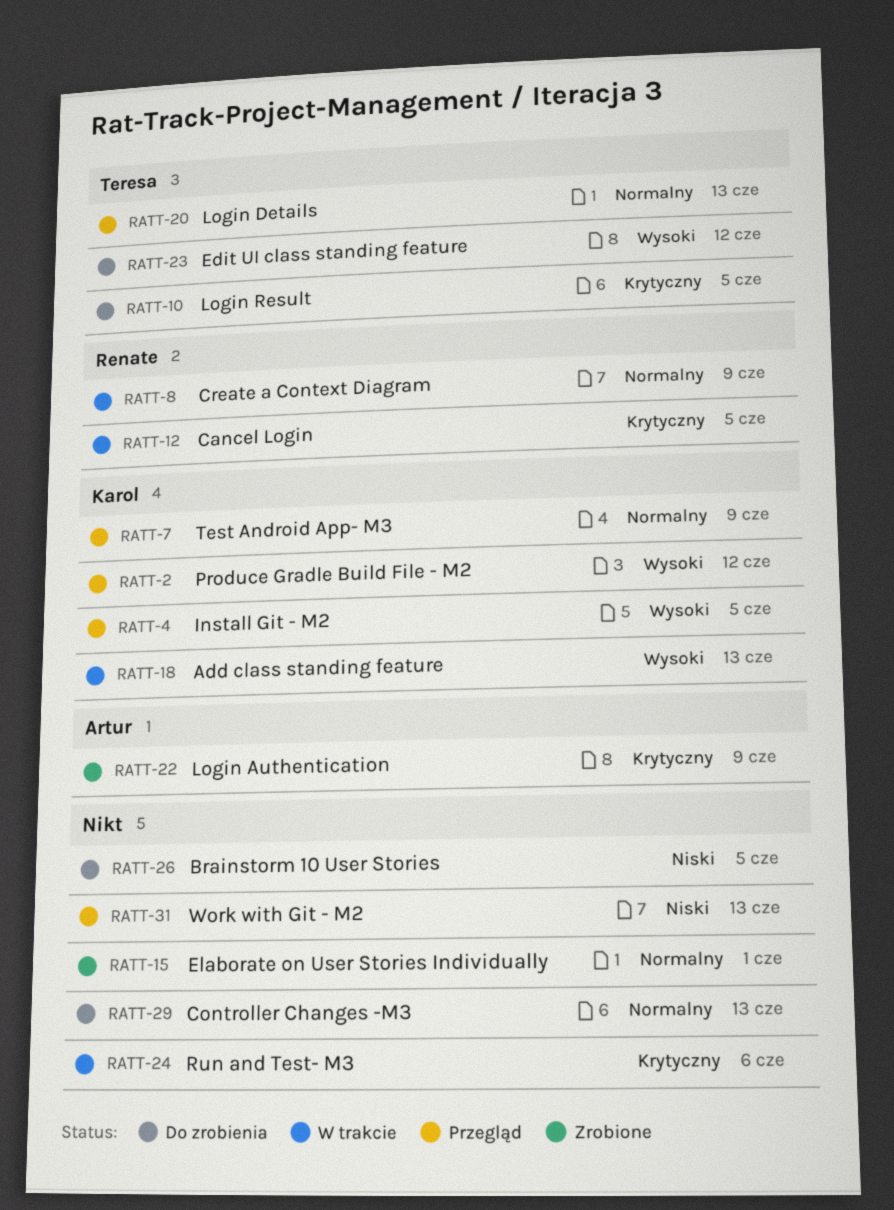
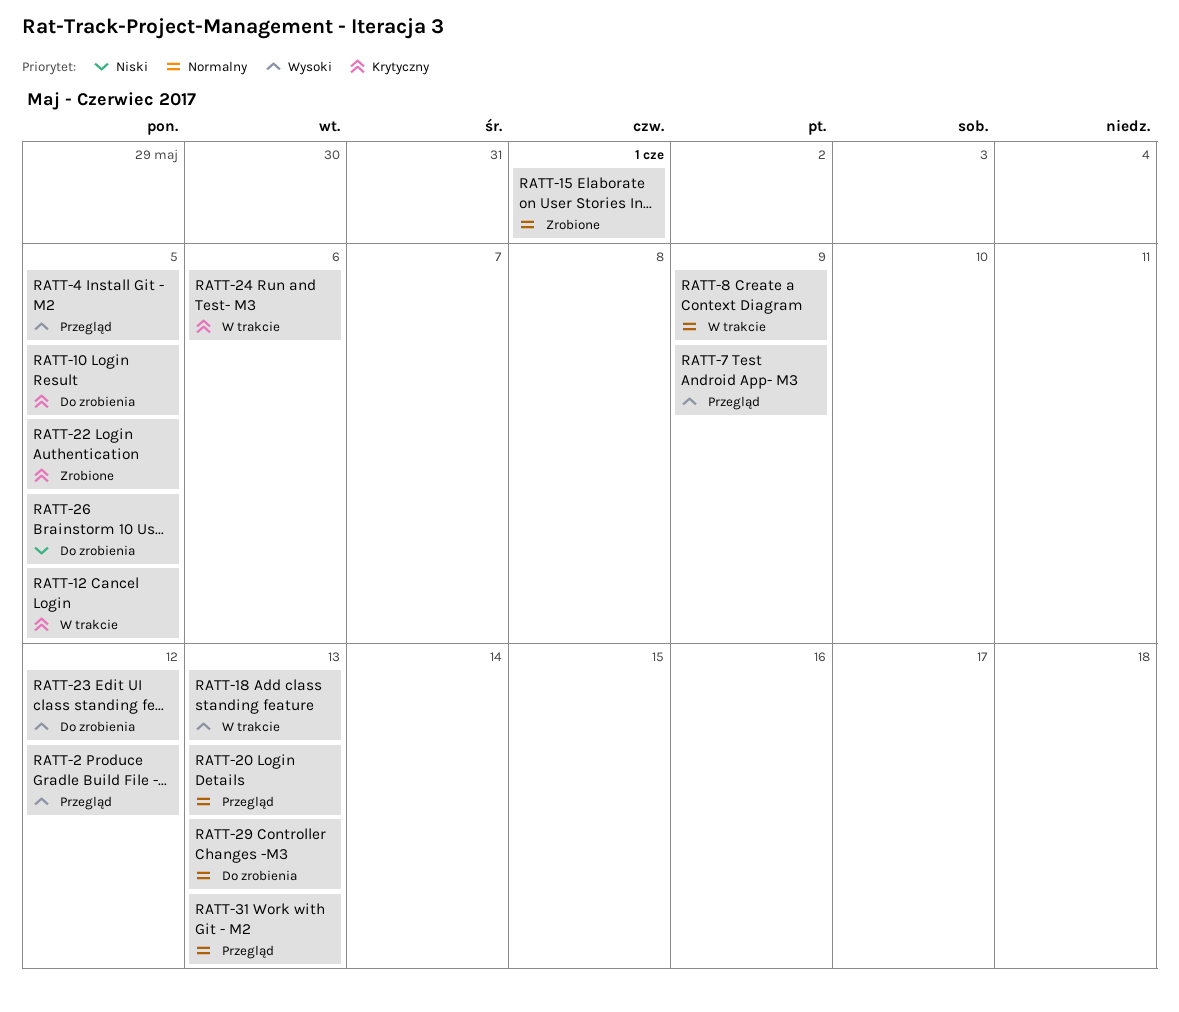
RATT-7, priority: Normalny -> Wysoki
RATT-22, due: Jun 9 -> Jun 5
RATT-31, priority: Niski -> Normalny

